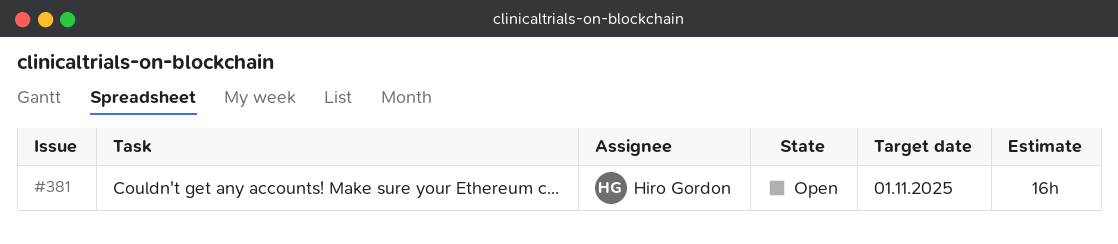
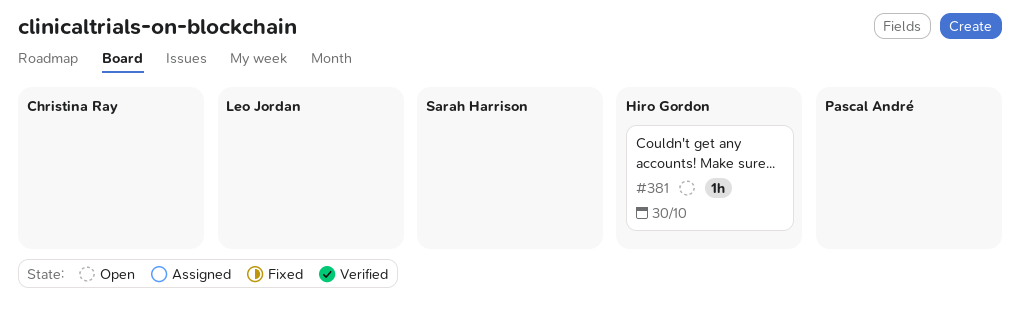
#381, estimate: 16h -> 1h
#381, due: Nov 1 -> Oct 30

